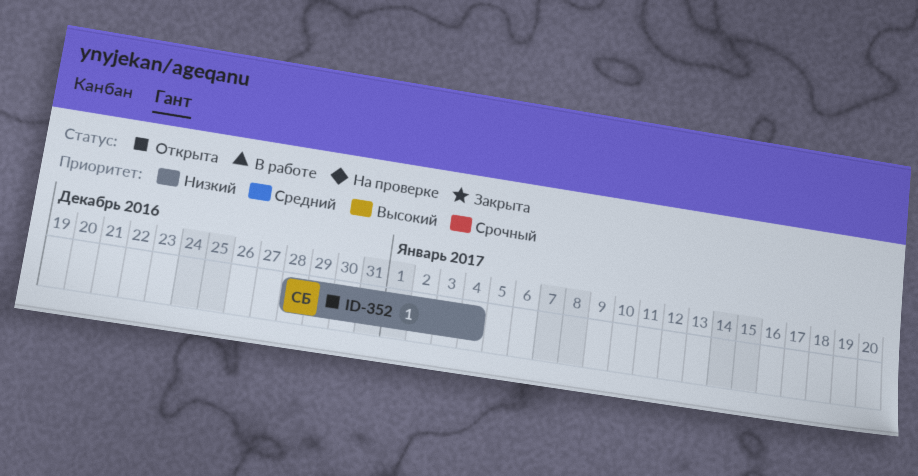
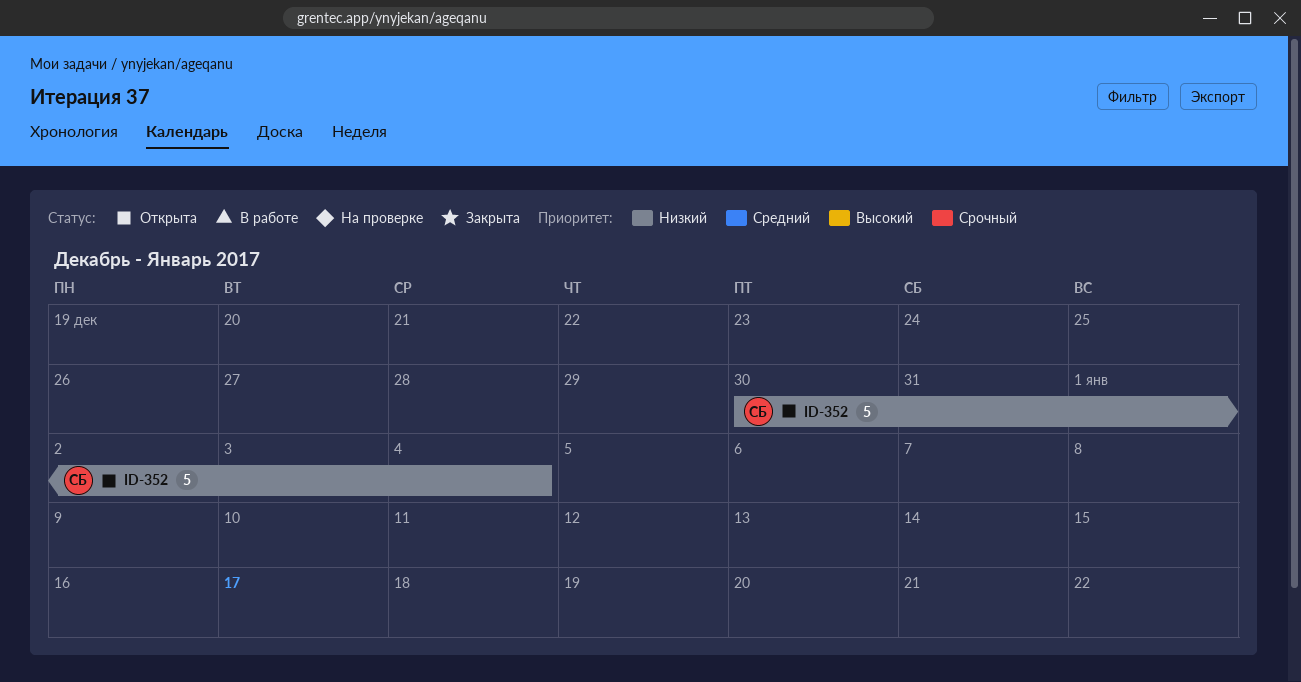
ID-352, estimate: 1 -> 5
ID-352, start: Dec 28 -> Dec 30

